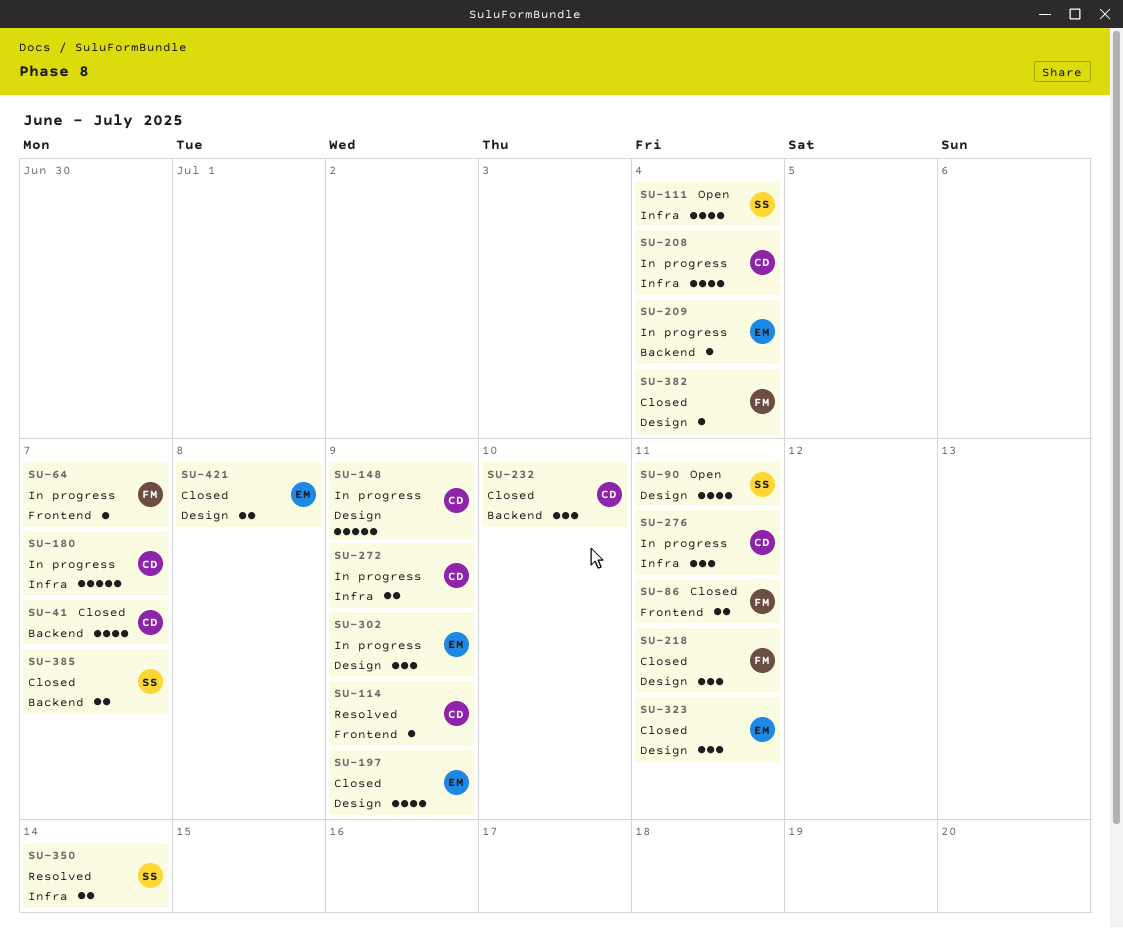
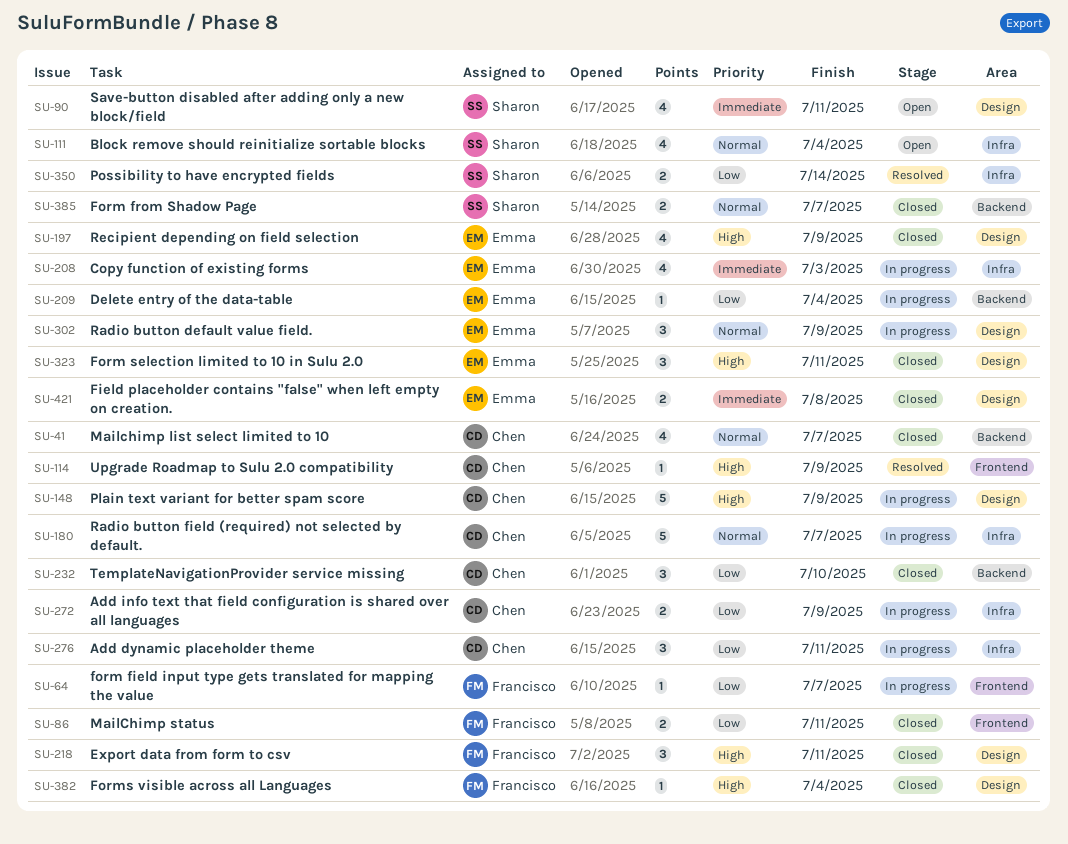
SU-208, owner: Chen -> Emma
SU-208, due: Jul 4 -> Jul 3

